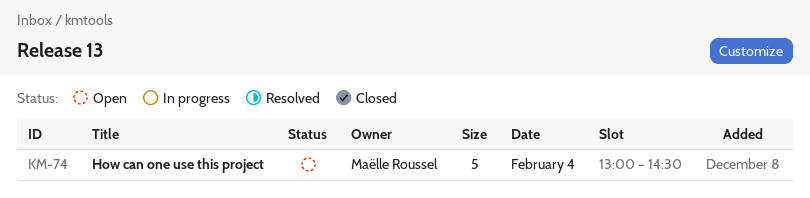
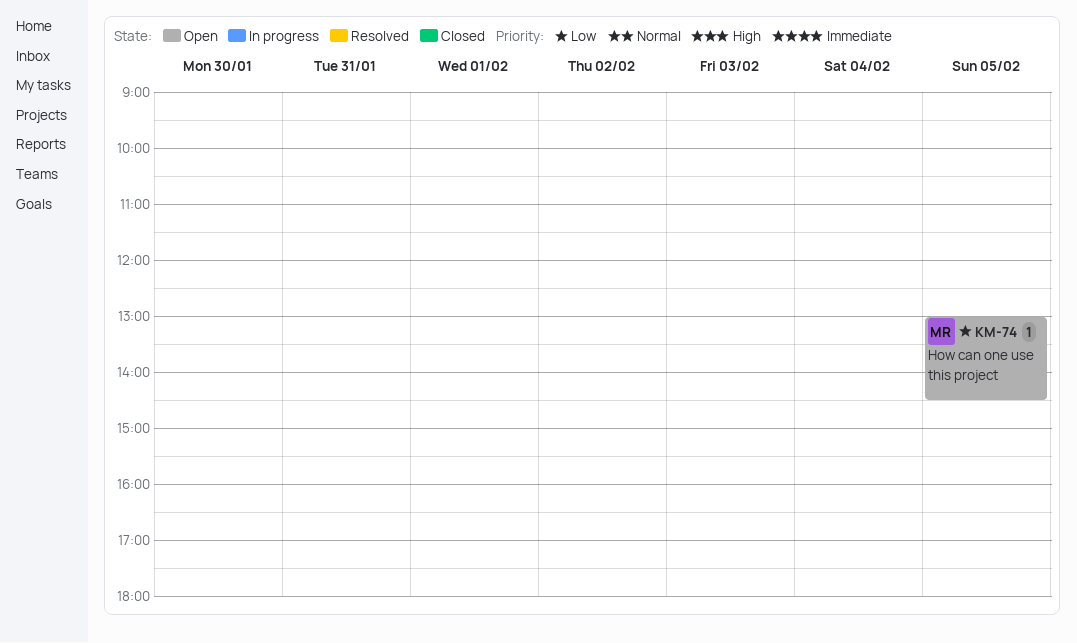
KM-74, estimate: 5 -> 1
KM-74, day: Feb 4 -> Feb 5

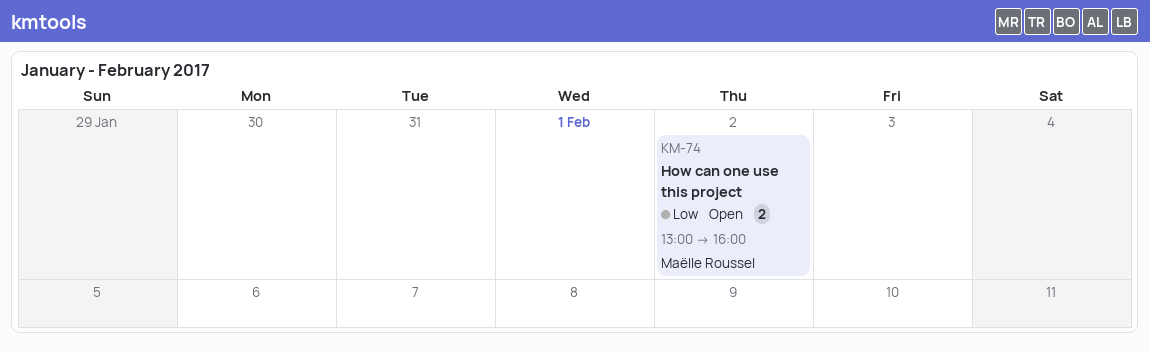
KM-74, estimate: 1 -> 2
KM-74, day: Feb 5 -> Feb 2
KM-74, ends: 14:30 -> 16:00

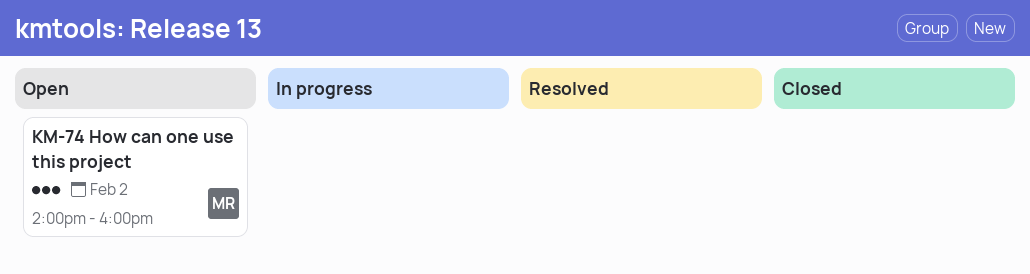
KM-74, estimate: 2 -> 3
KM-74, begins: 13:00 -> 14:00

